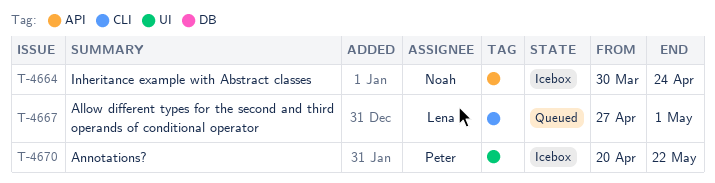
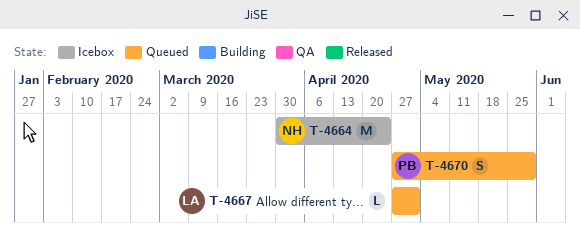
T-4670, status: Icebox -> Queued
T-4670, start: Apr 20 -> Apr 27
T-4670, due: May 22 -> May 29

